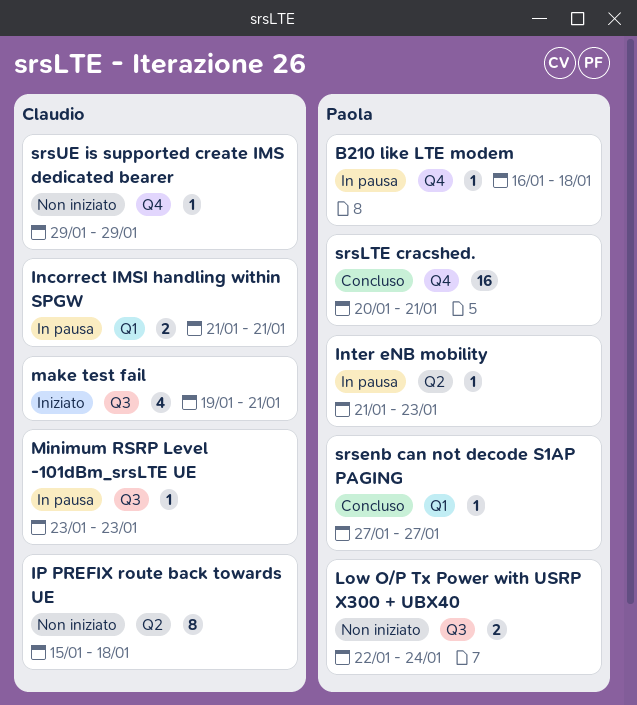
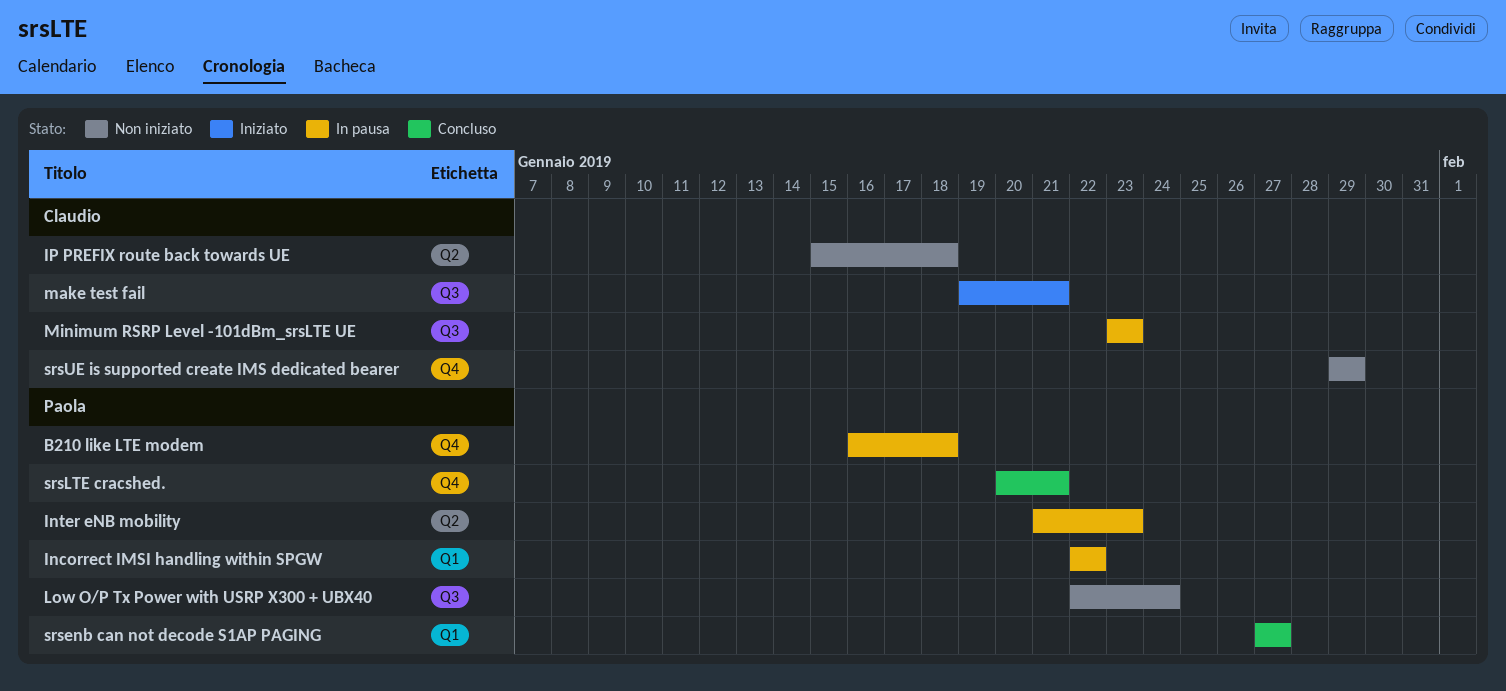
Incorrect IMSI handling within SPGW, owner: Claudio -> Paola
Incorrect IMSI handling within SPGW, start: Jan 21 -> Jan 22
Incorrect IMSI handling within SPGW, due: Jan 21 -> Jan 22

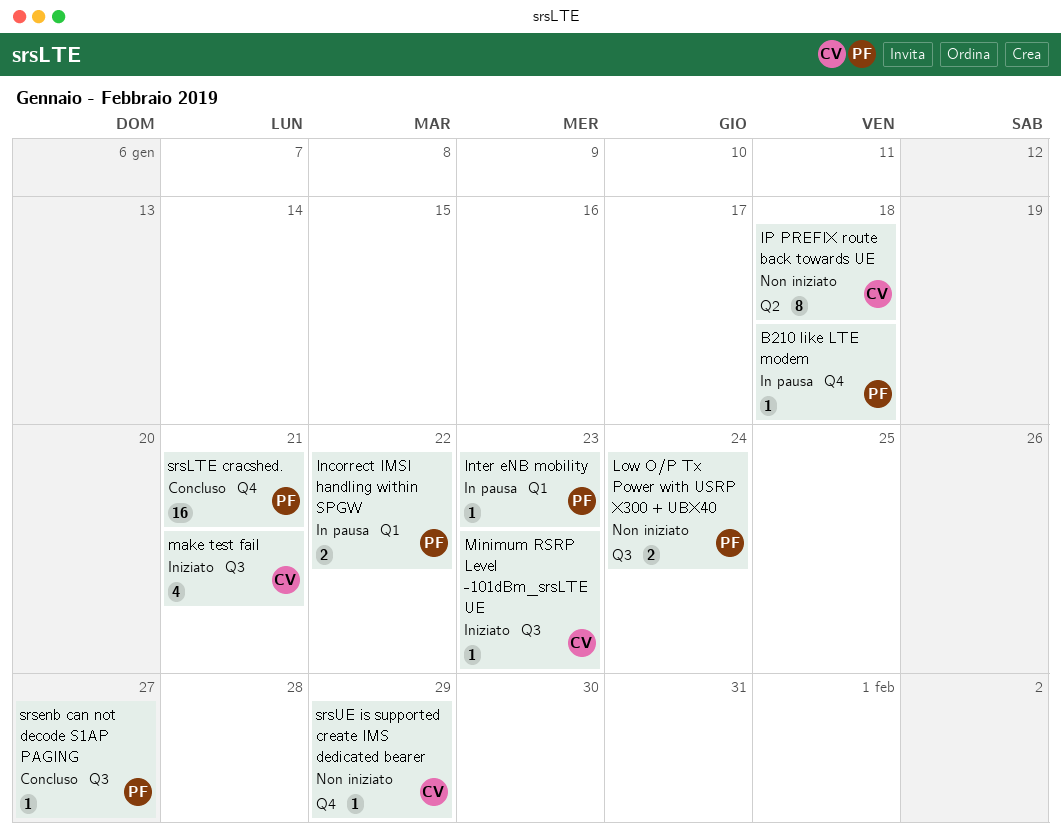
Inter eNB mobility, label: Q2 -> Q1
Minimum RSRP Level -101dBm_srsLTE UE, status: In pausa -> Iniziato
srsenb can not decode S1AP PAGING, label: Q1 -> Q3

